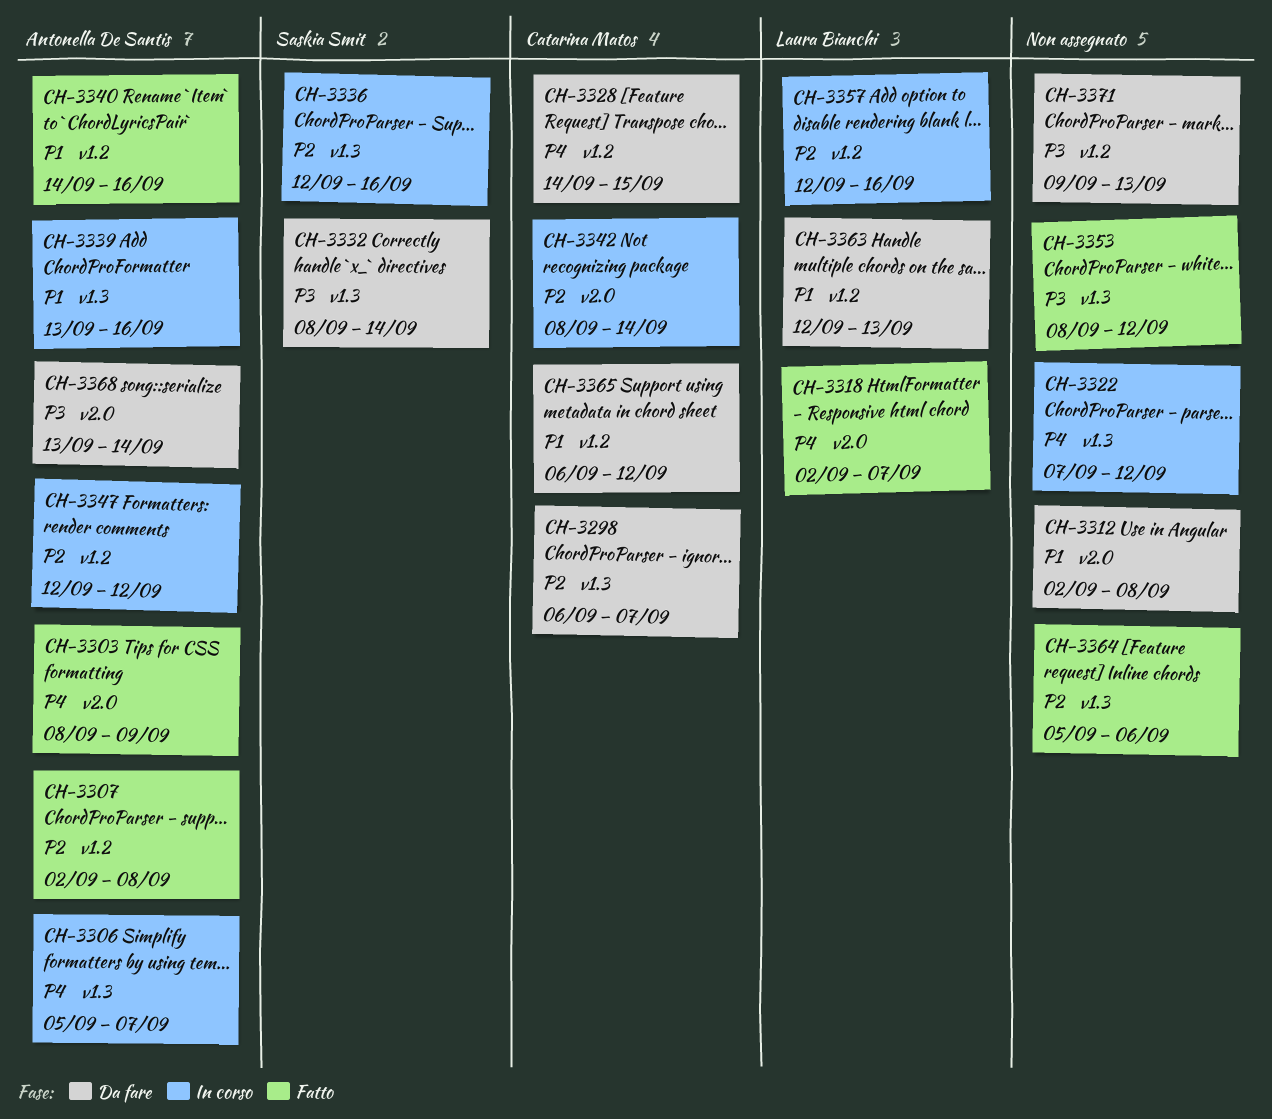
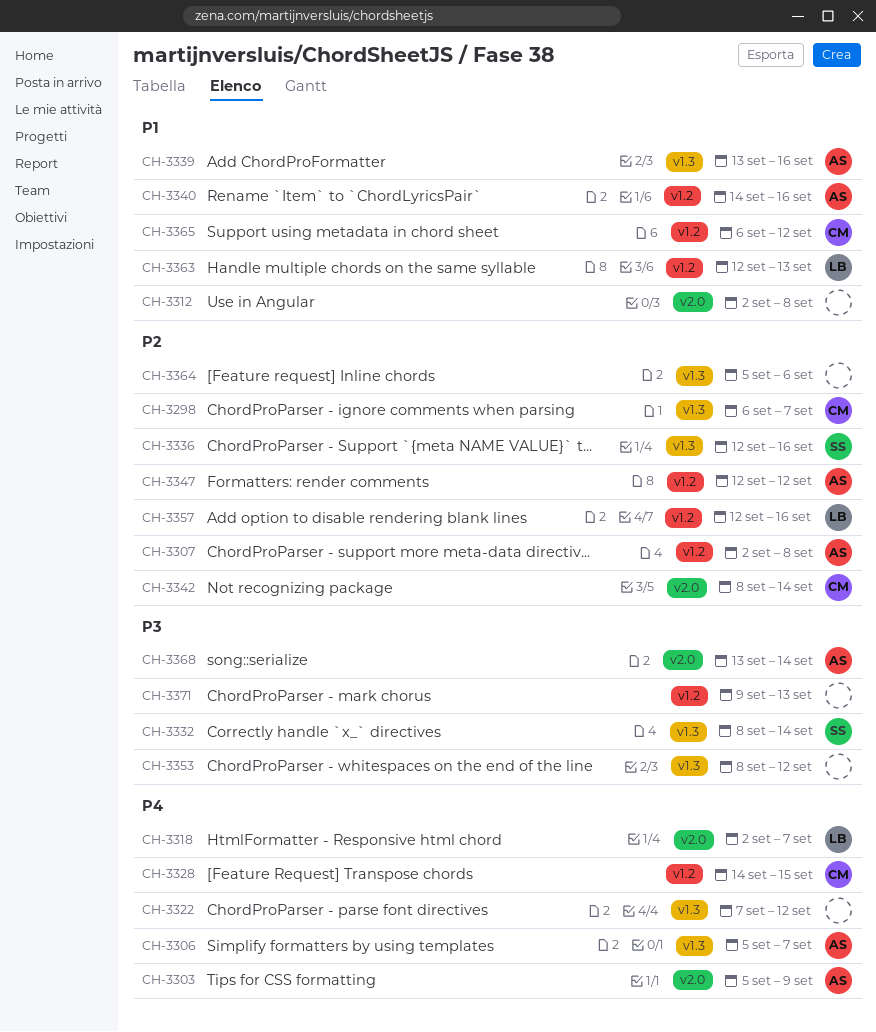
CH-3303, start: Sep 8 -> Sep 5

